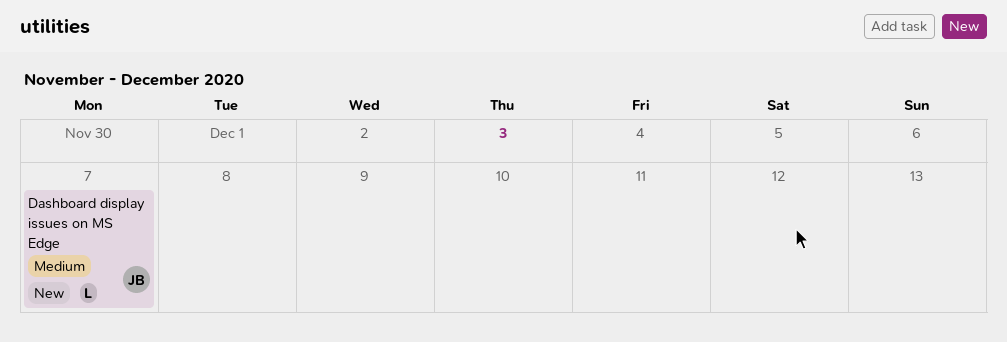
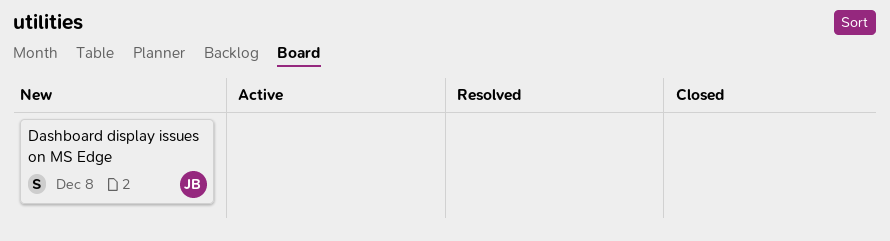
Dashboard display issues on MS Edge, estimate: L -> S
Dashboard display issues on MS Edge, due: Dec 7 -> Dec 8

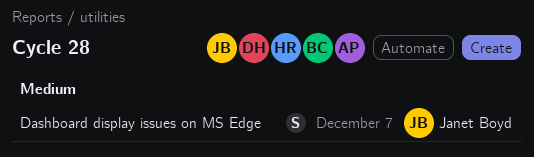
Dashboard display issues on MS Edge, due: Dec 8 -> Dec 7

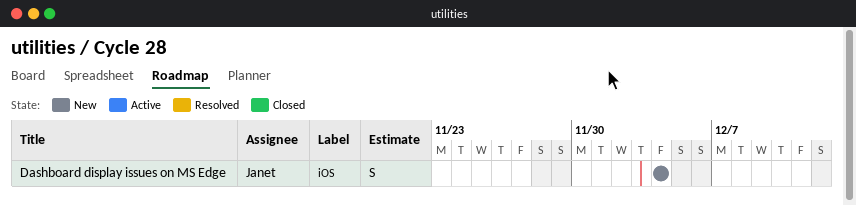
Dashboard display issues on MS Edge, due: Dec 7 -> Dec 4

